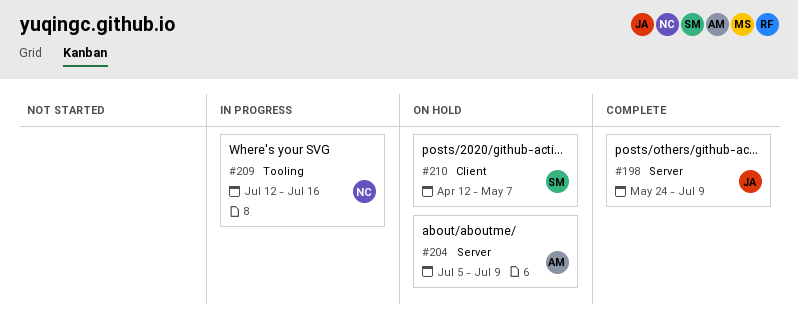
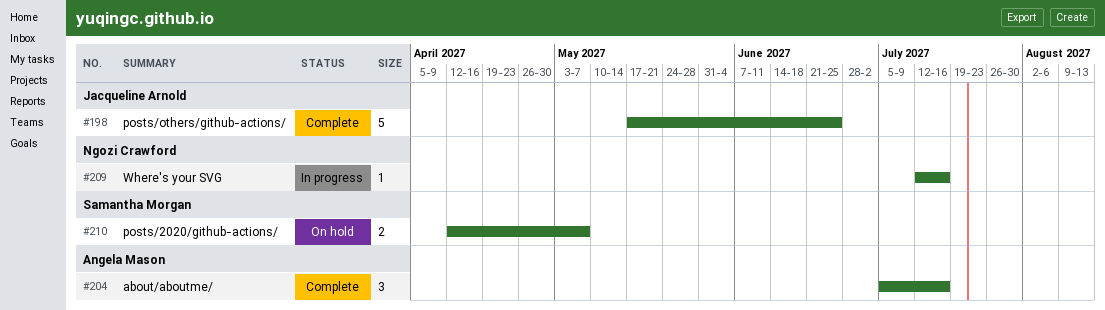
#198, start: May 24 -> May 17
#198, due: Jul 9 -> Jun 25
#204, status: On hold -> Complete
#204, due: Jul 9 -> Jul 16

